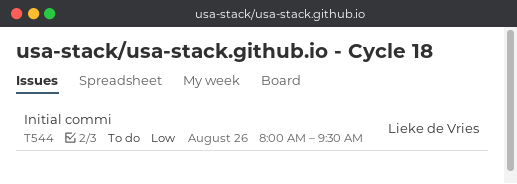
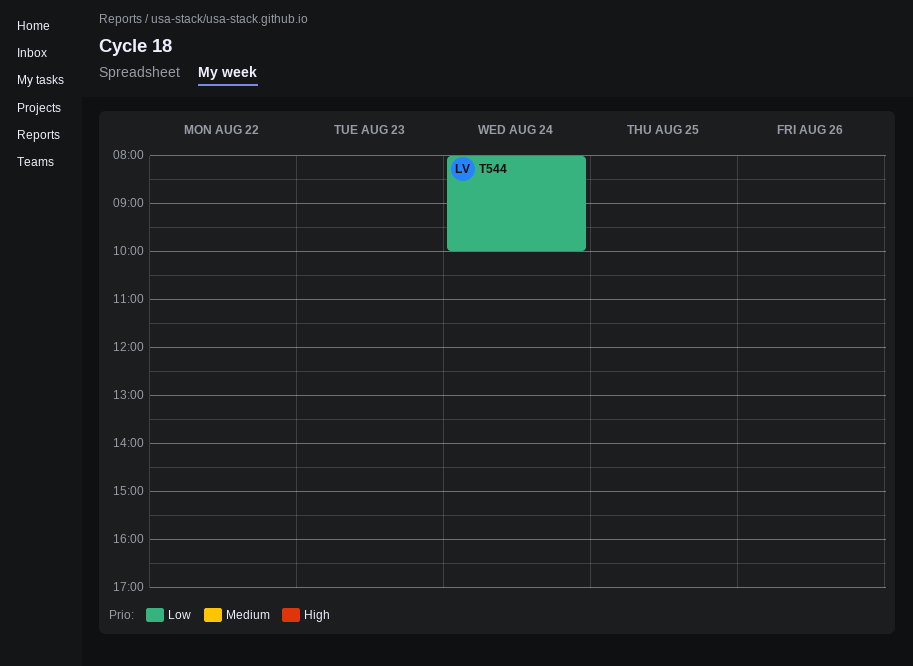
T544, day: Aug 26 -> Aug 24
T544, ends: 09:30 -> 10:00

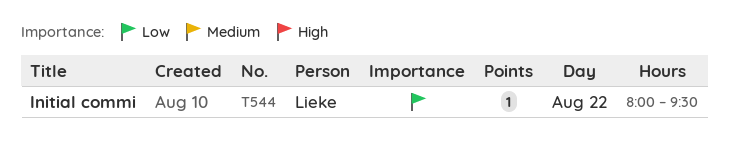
T544, day: Aug 24 -> Aug 22
T544, ends: 10:00 -> 09:30

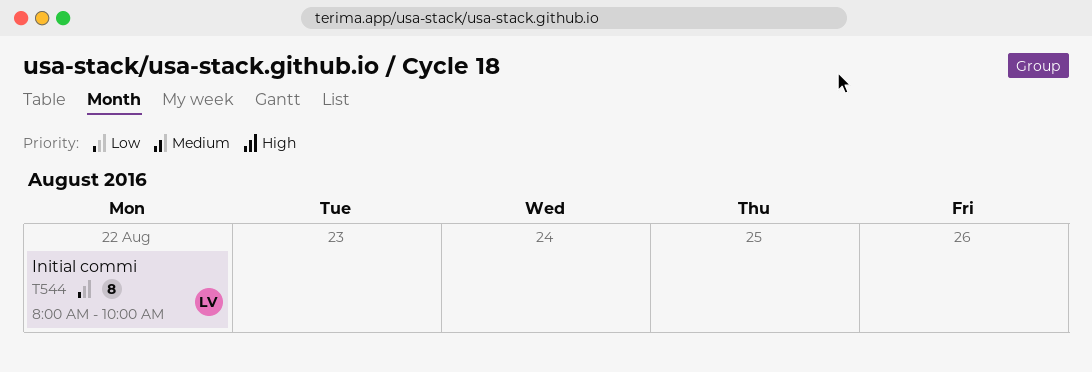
T544, estimate: 1 -> 8
T544, ends: 09:30 -> 10:00

